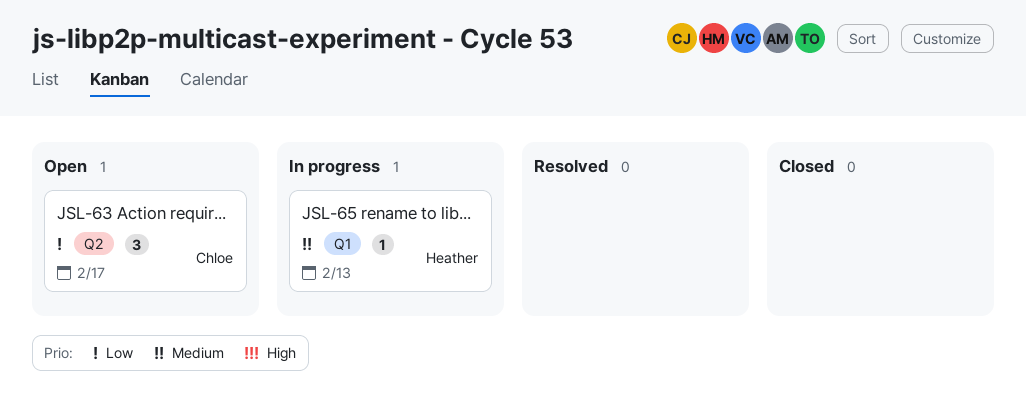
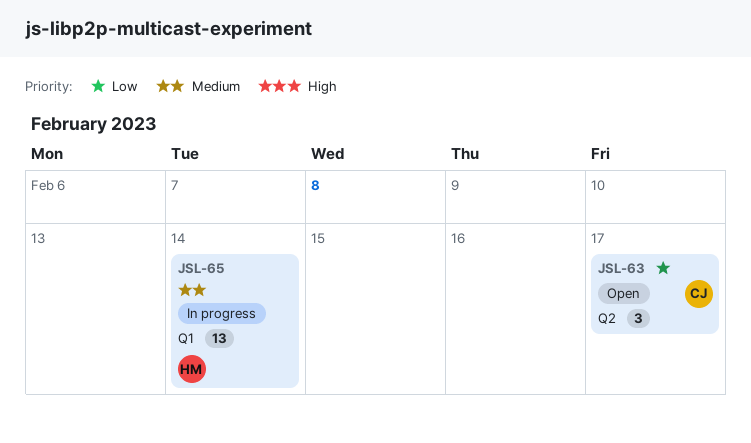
JSL-65, estimate: 1 -> 13
JSL-65, due: Feb 13 -> Feb 14

